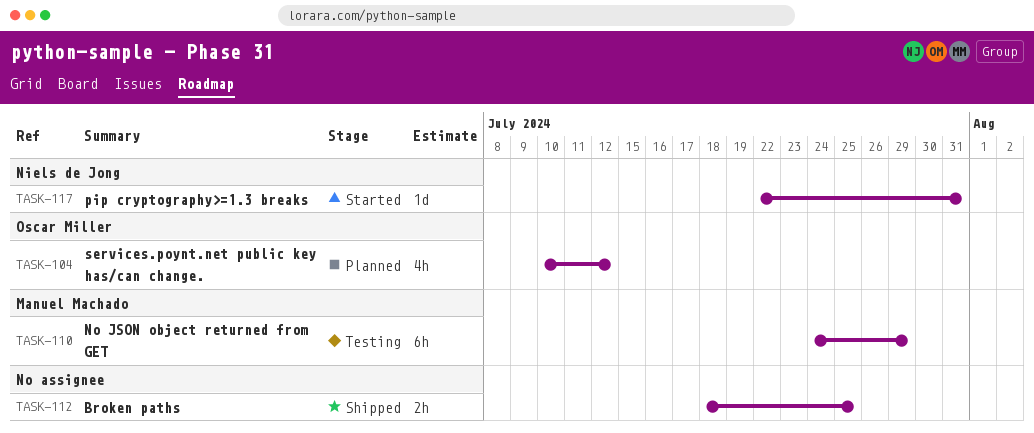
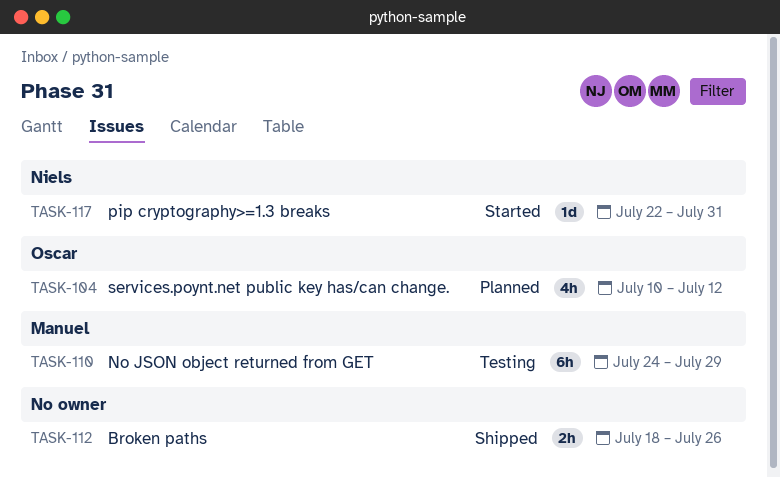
TASK-112, due: Jul 25 -> Jul 26

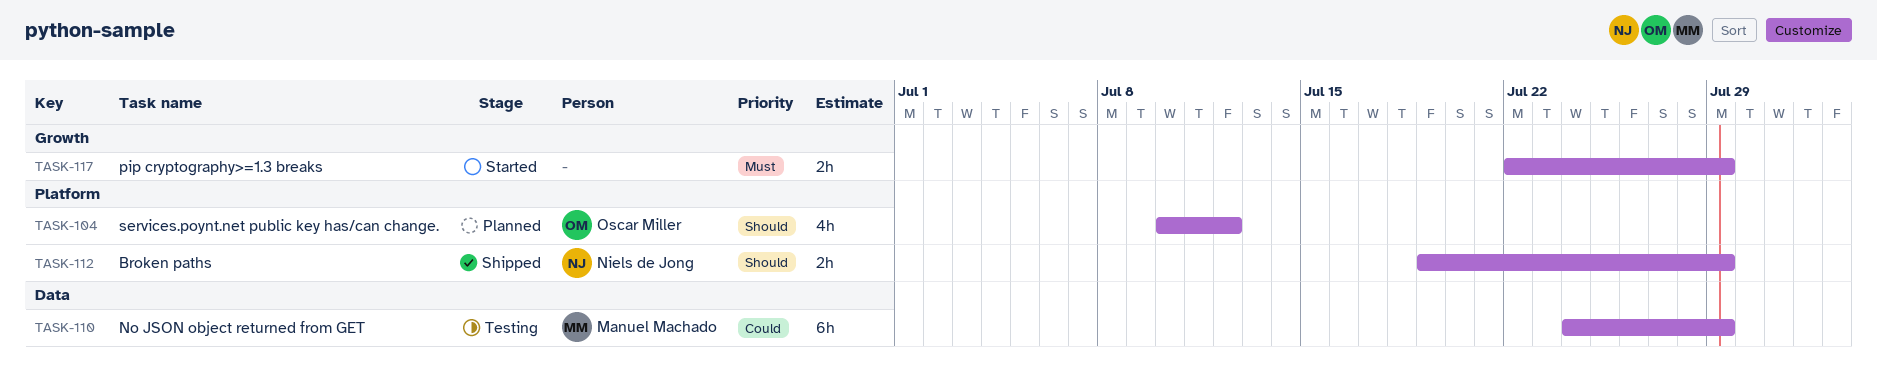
TASK-112, owner: none -> Niels de Jong
TASK-112, start: Jul 18 -> Jul 19
TASK-112, due: Jul 26 -> Jul 29
TASK-117, owner: Niels de Jong -> none
TASK-117, estimate: 1d -> 2h
TASK-117, due: Jul 31 -> Jul 29

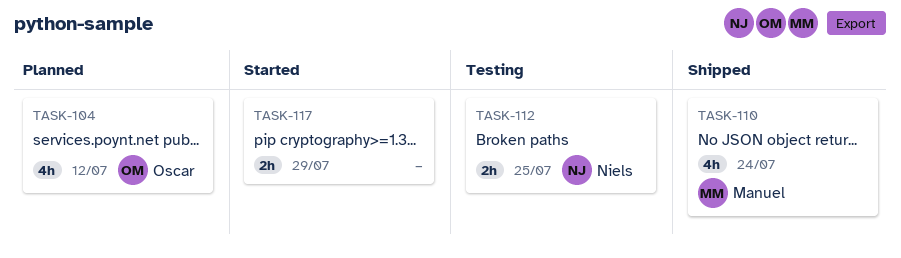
TASK-110, status: Testing -> Shipped
TASK-110, estimate: 6h -> 4h
TASK-110, due: Jul 29 -> Jul 24
TASK-112, status: Shipped -> Testing
TASK-112, due: Jul 29 -> Jul 25

